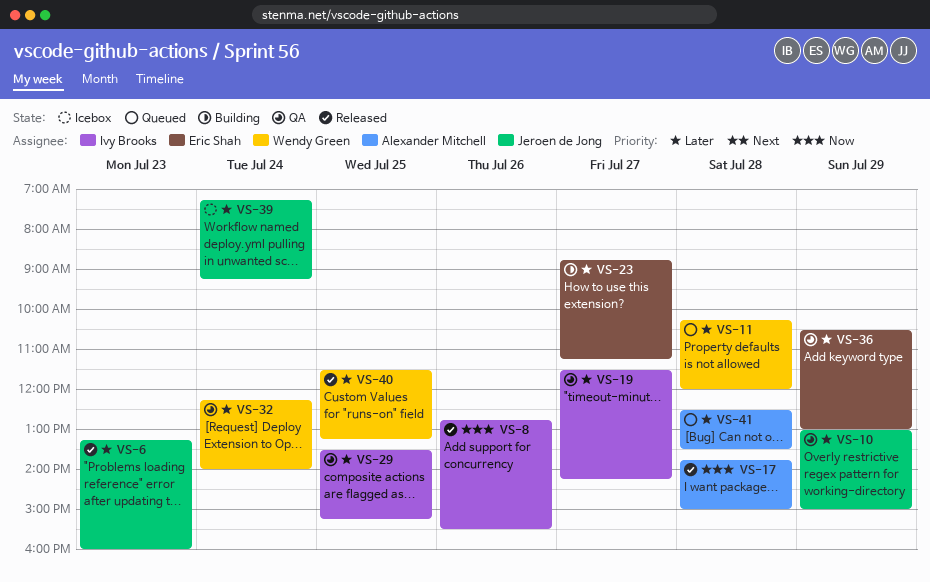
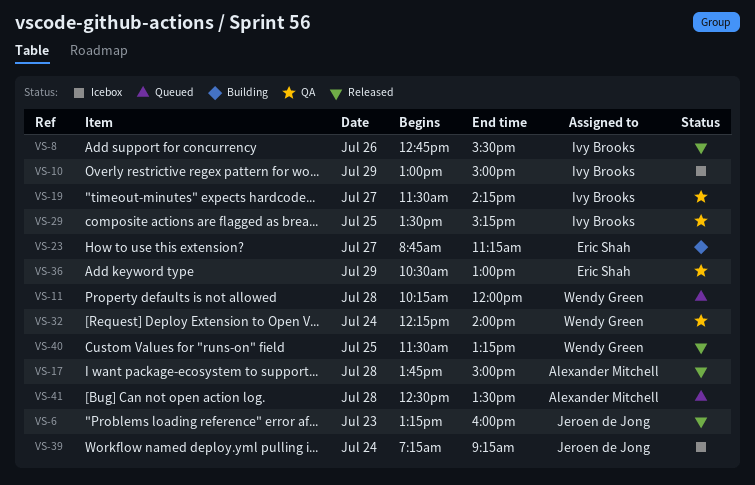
VS-10, status: QA -> Icebox
VS-10, owner: Jeroen de Jong -> Ivy Brooks

